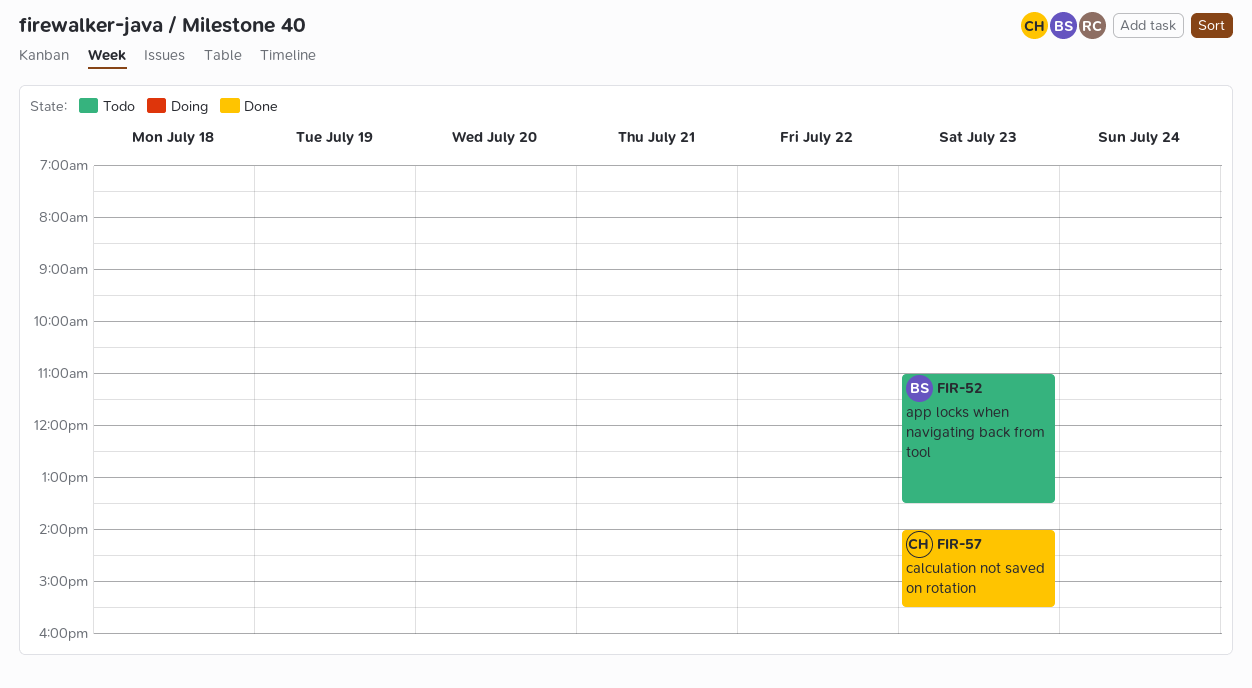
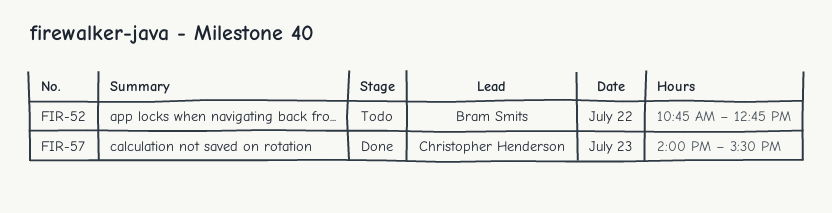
FIR-52, day: Jul 23 -> Jul 22
FIR-52, begins: 11:00 -> 10:45
FIR-52, ends: 13:30 -> 12:45

